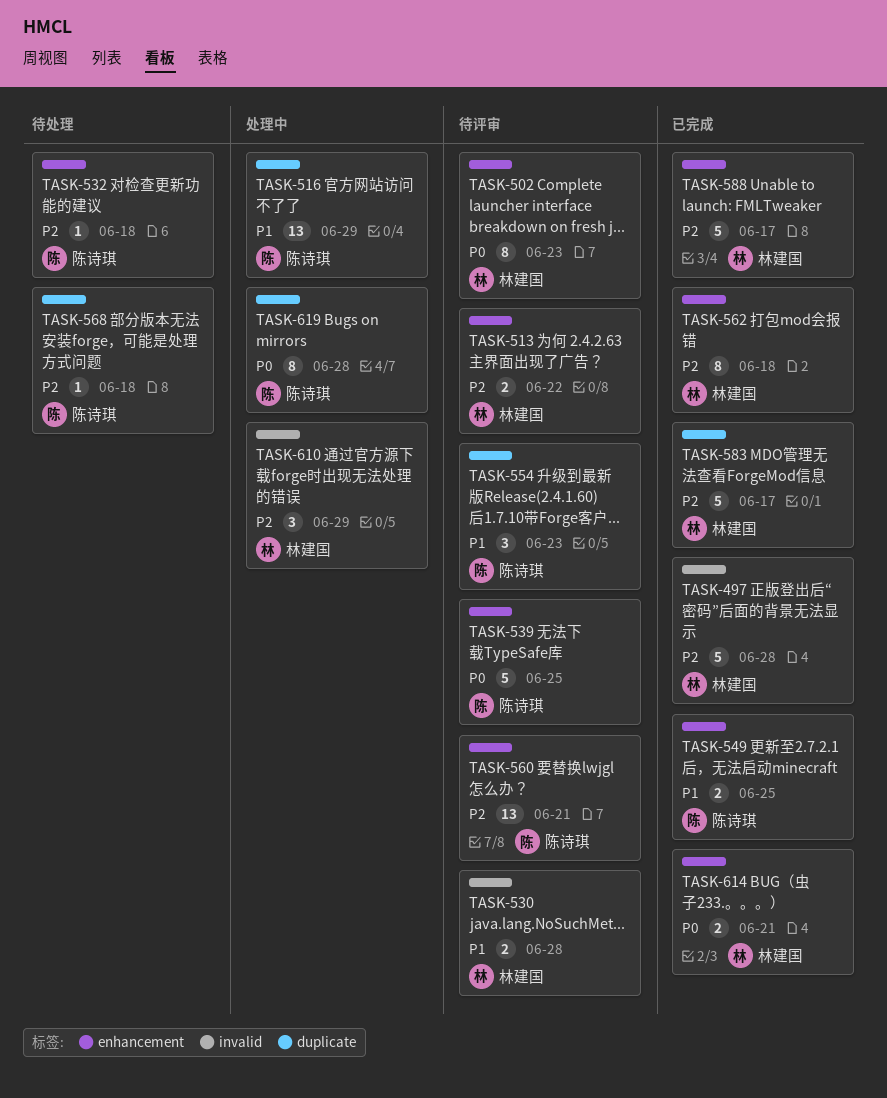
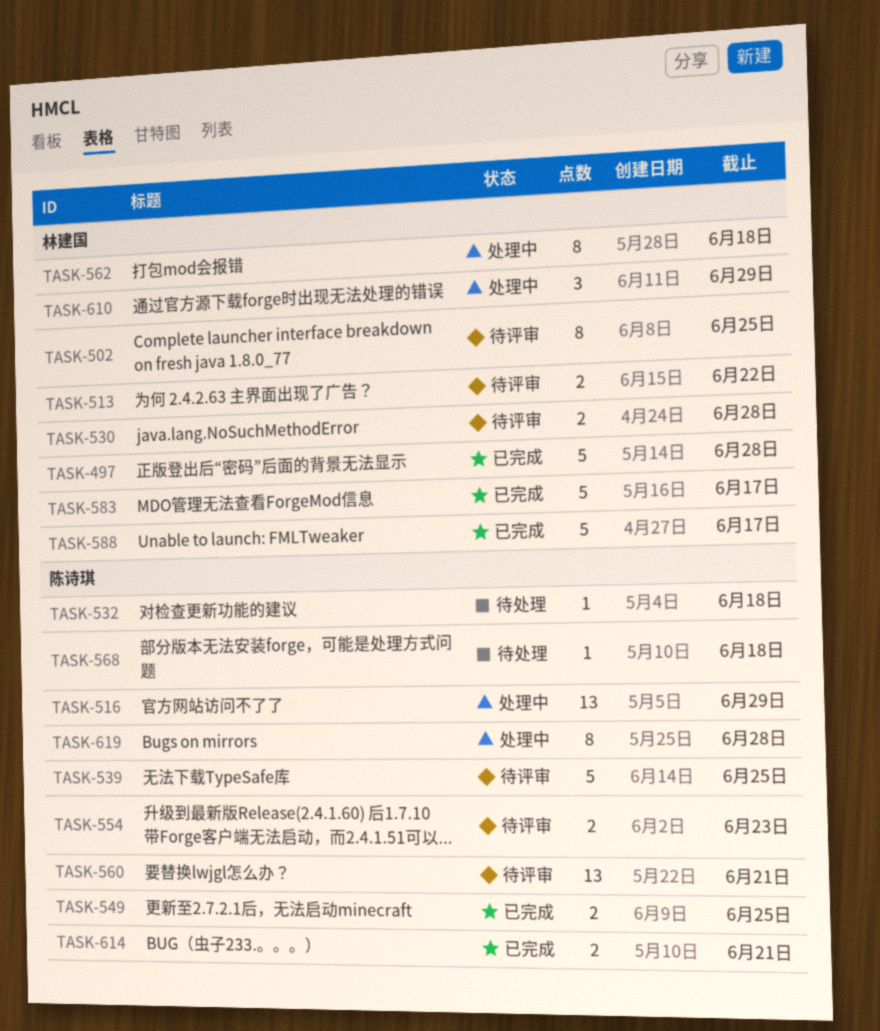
TASK-502, due: Jun 23 -> Jun 25
TASK-554, estimate: 3 -> 2
TASK-562, status: 已完成 -> 处理中
TASK-614, owner: 林建国 -> 陈诗琪

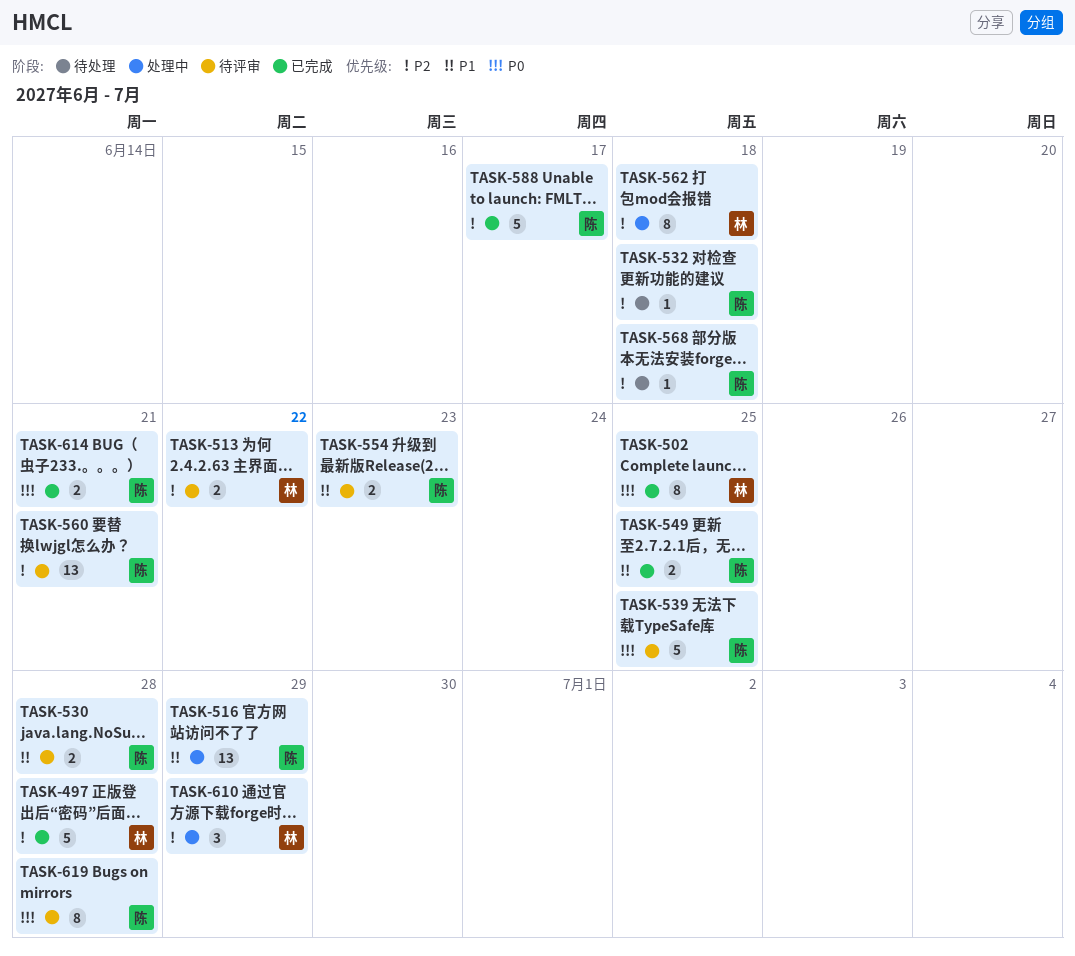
TASK-502, status: 待评审 -> 已完成
TASK-530, owner: 林建国 -> 陈诗琪
TASK-583: present -> none
TASK-588, owner: 林建国 -> 陈诗琪
TASK-619, status: 处理中 -> 待评审

